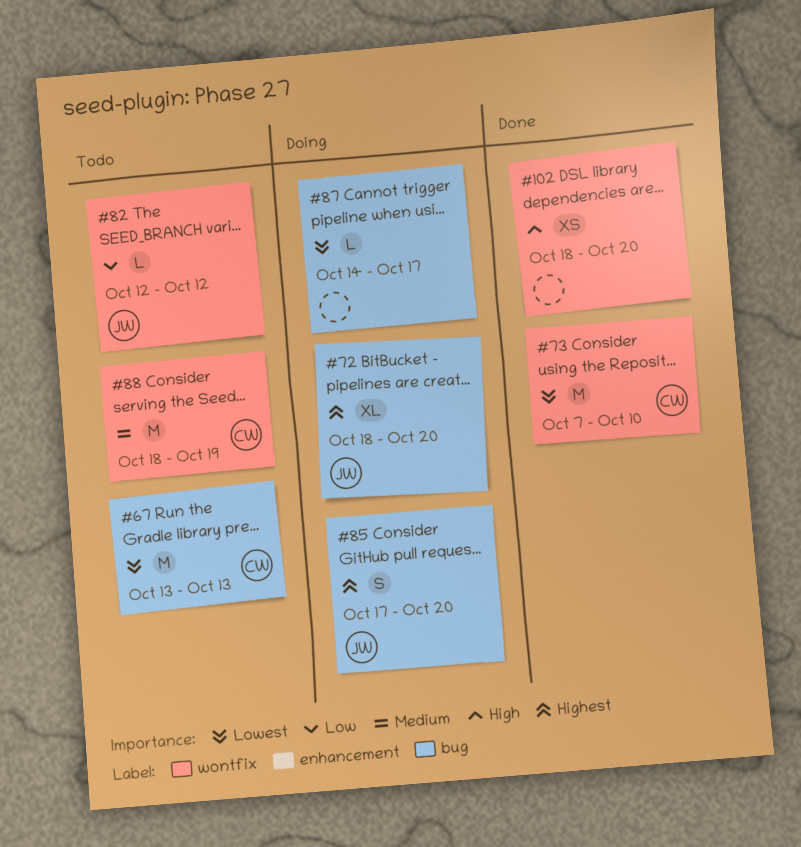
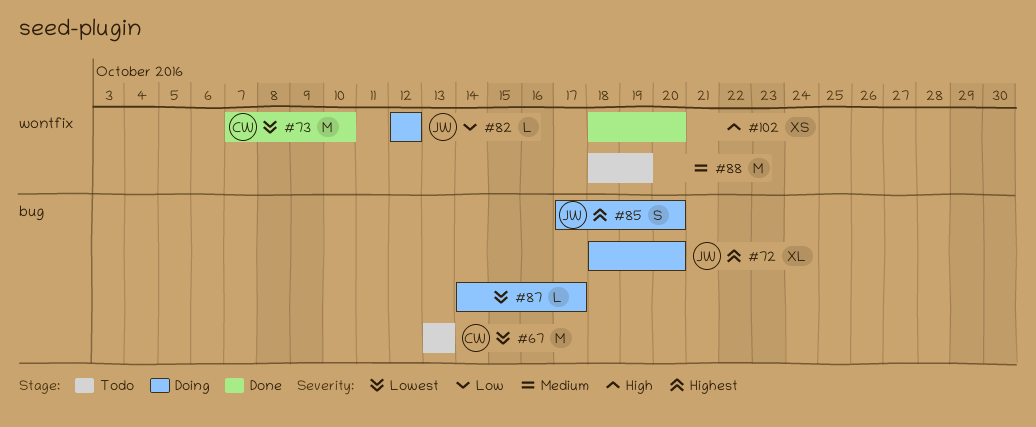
#82, status: Todo -> Doing
#88, owner: CW -> none

